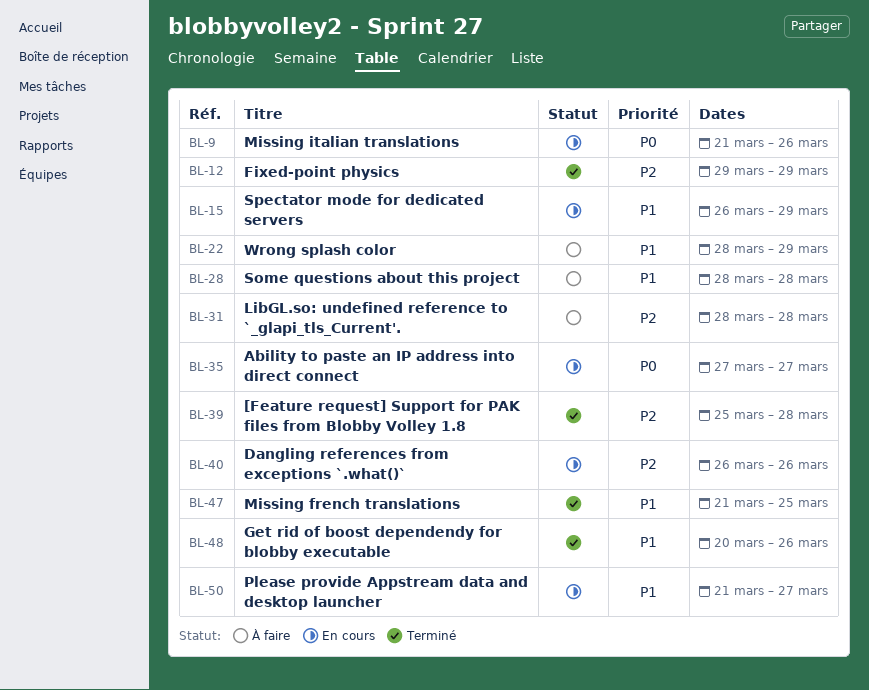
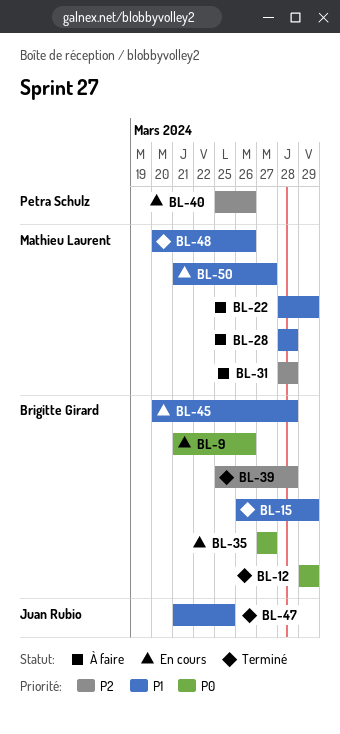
BL-12, priority: P2 -> P0
BL-15, status: En cours -> Terminé
BL-40, start: Mar 26 -> Mar 25
BL-45: none -> present

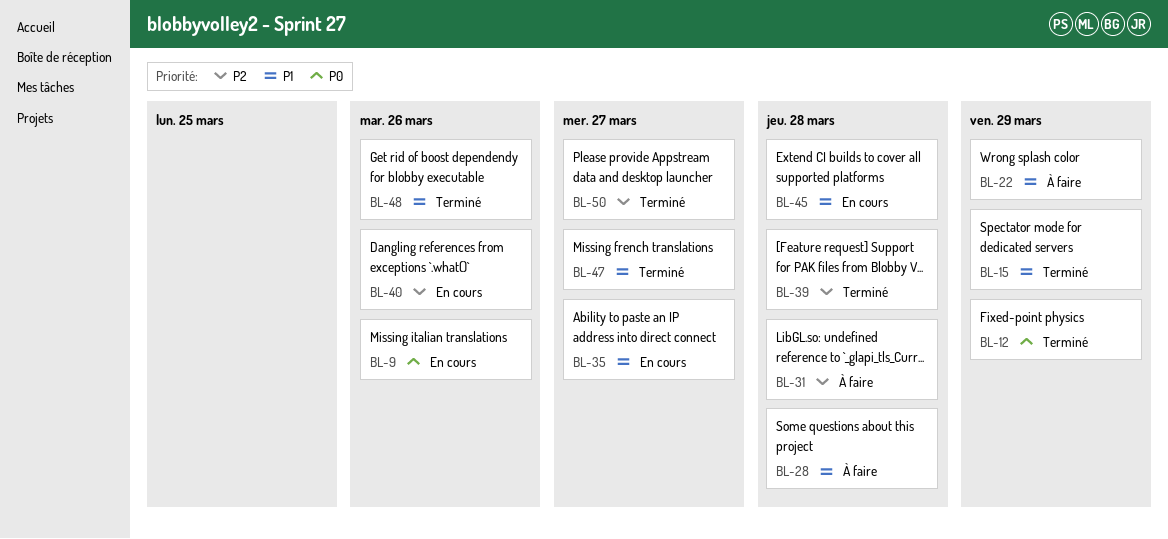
BL-35, priority: P0 -> P1
BL-47, due: Mar 25 -> Mar 27
BL-50, status: En cours -> Terminé
BL-50, priority: P1 -> P2

